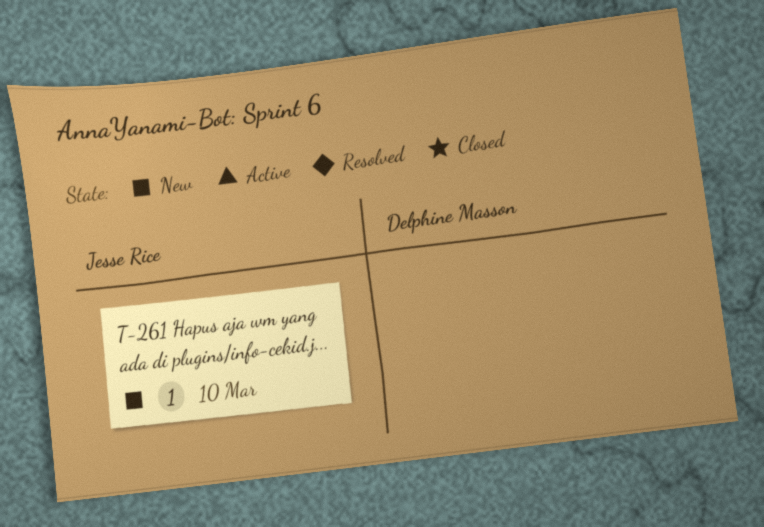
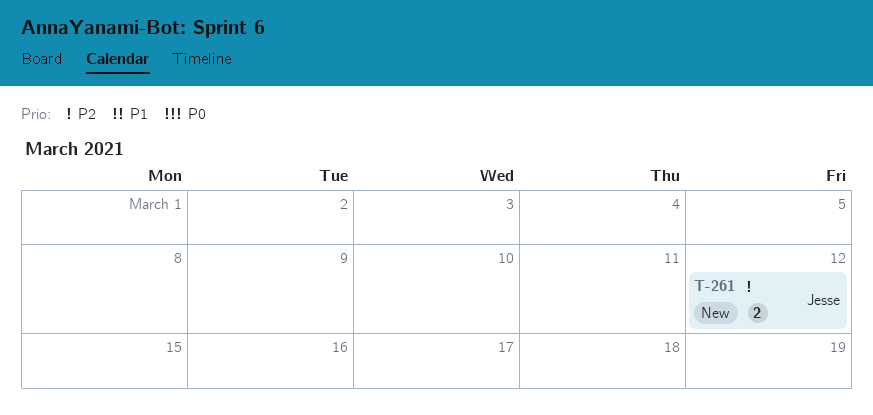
T-261, estimate: 1 -> 2
T-261, due: Mar 10 -> Mar 12

